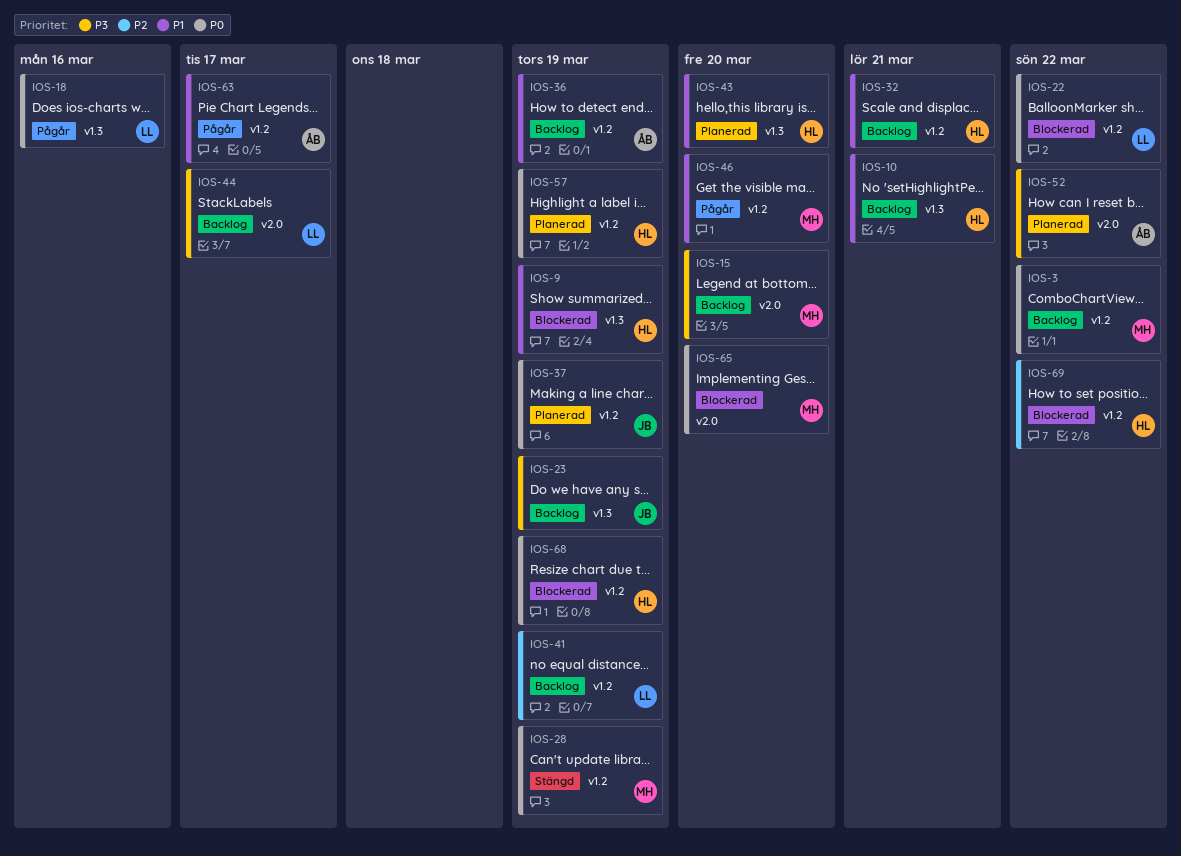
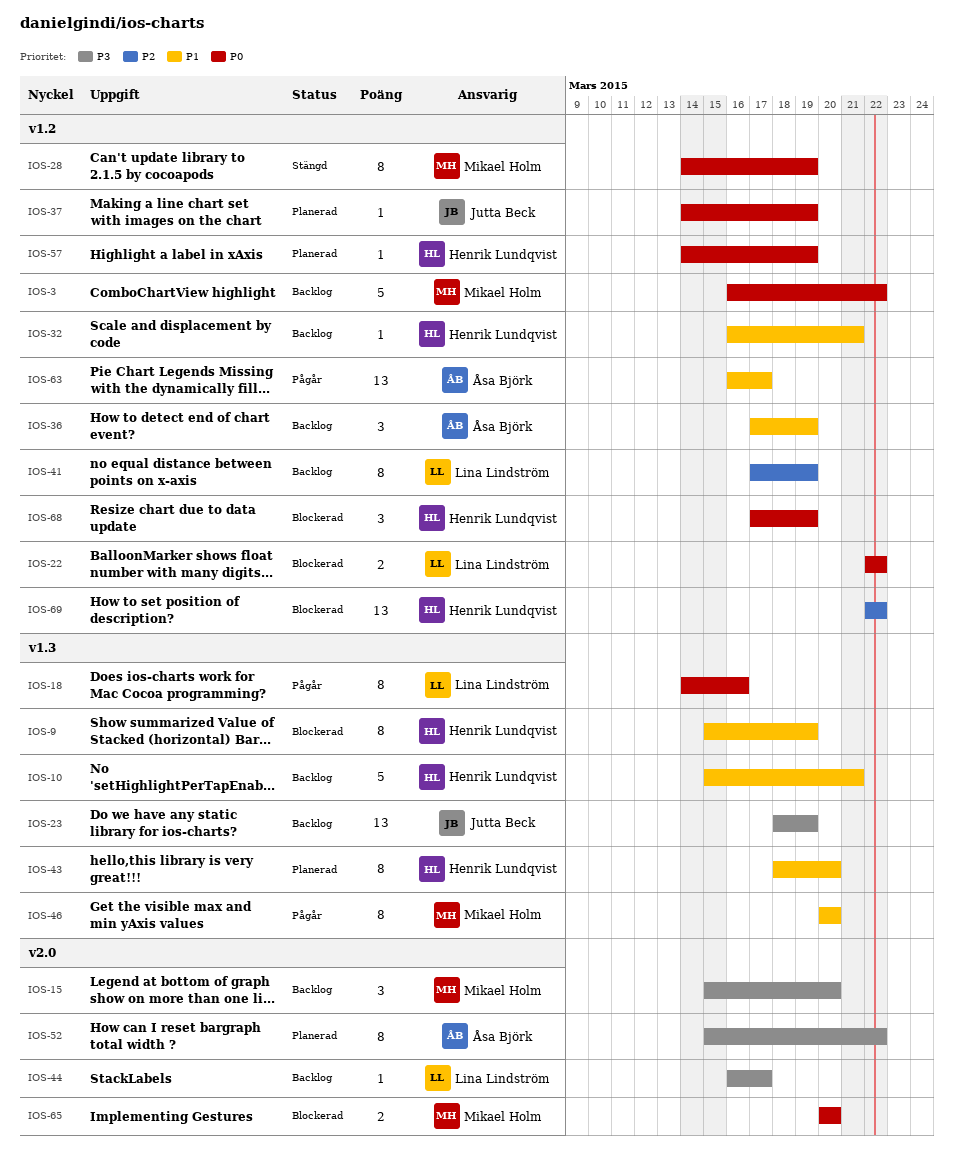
IOS-46, label: v1.2 -> v1.3

